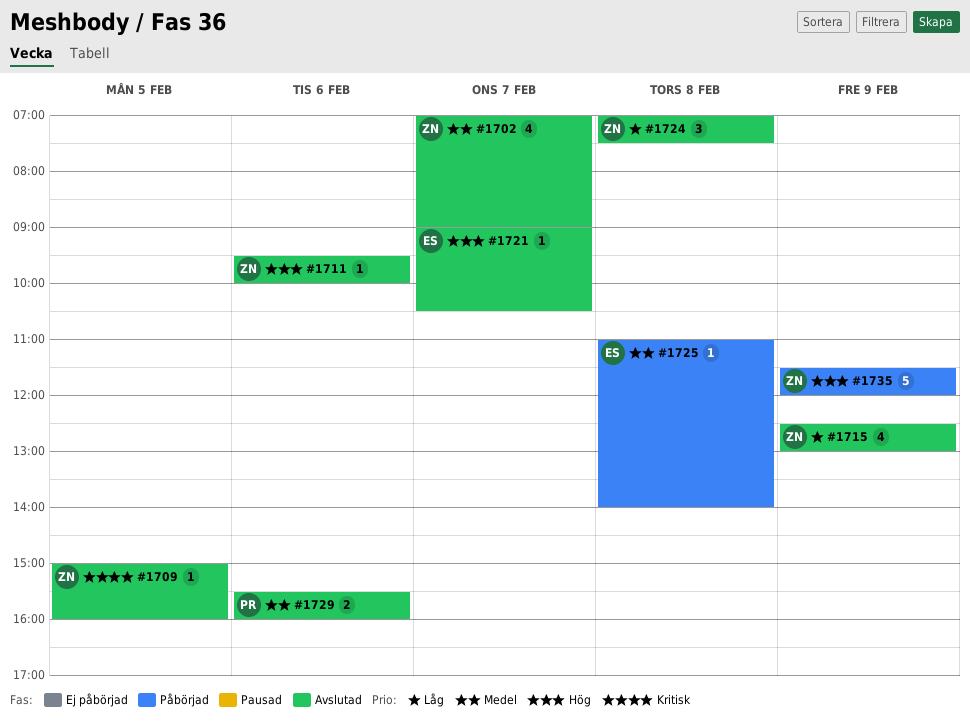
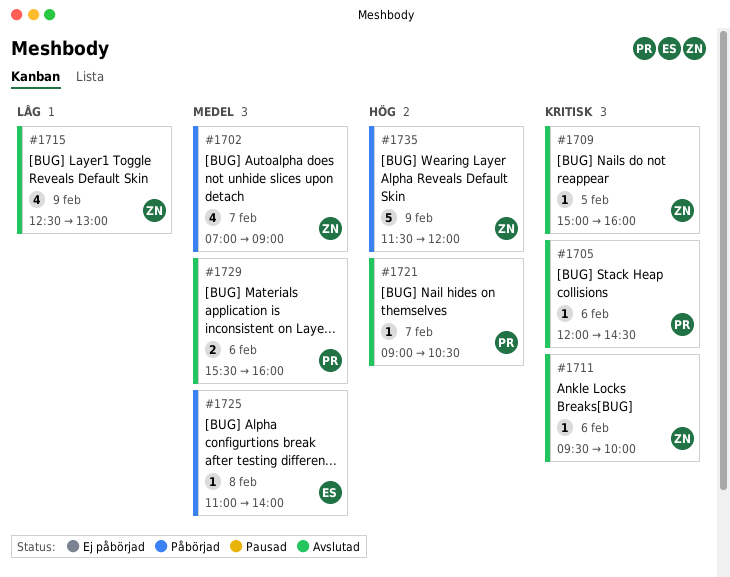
#1702, status: Avslutad -> Påbörjad
#1705: none -> present
#1711, priority: Hög -> Kritisk
#1721, owner: ES -> PR
#1724: present -> none

